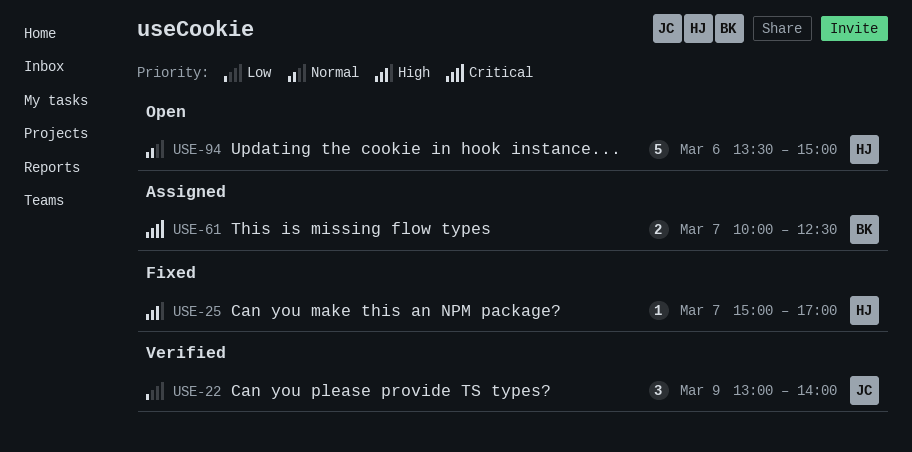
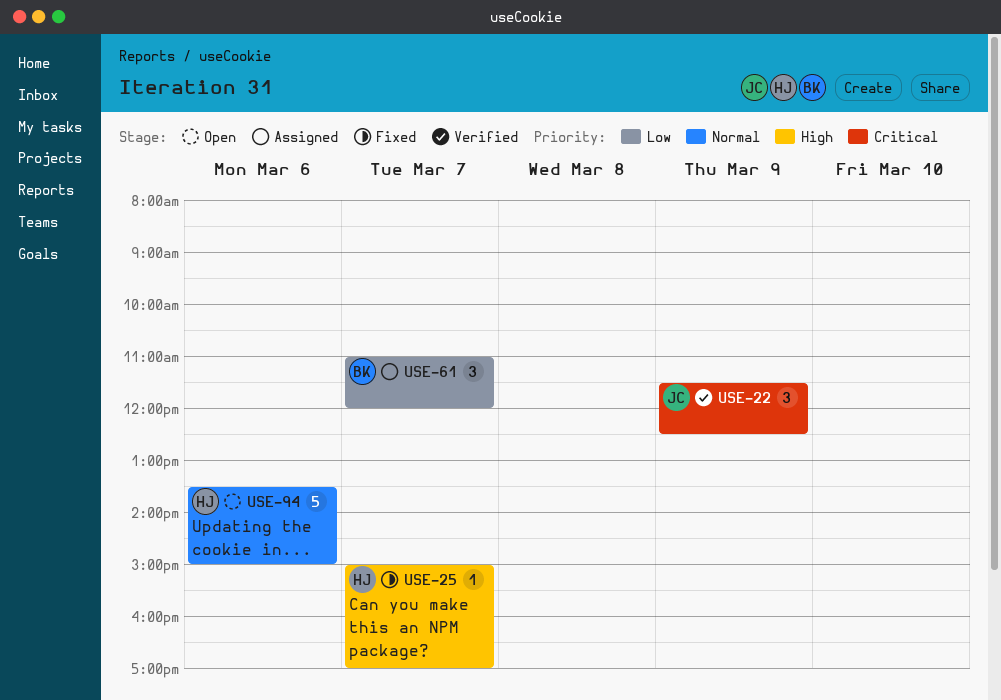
USE-22, priority: Low -> Critical
USE-22, begins: 13:00 -> 11:30
USE-22, ends: 14:00 -> 12:30
USE-61, priority: Critical -> Low
USE-61, estimate: 2 -> 3
USE-61, begins: 10:00 -> 11:00
USE-61, ends: 12:30 -> 12:00

